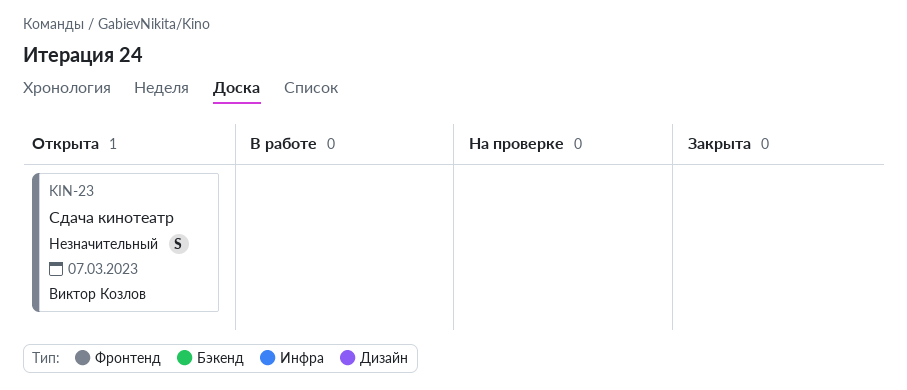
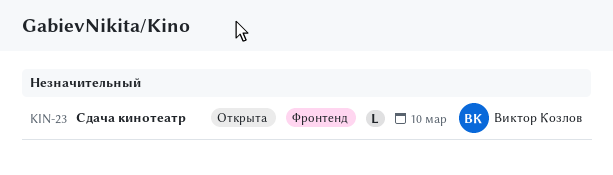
KIN-23, estimate: S -> L
KIN-23, due: Mar 7 -> Mar 10

